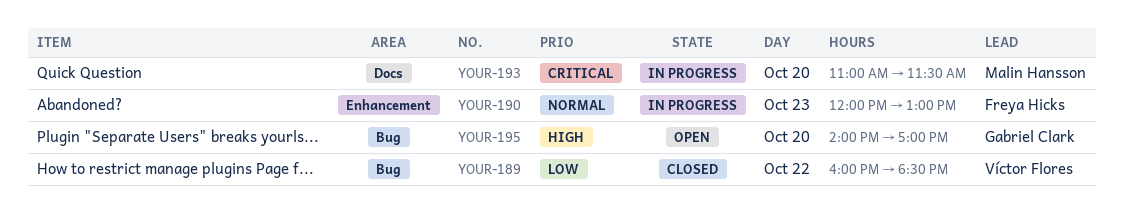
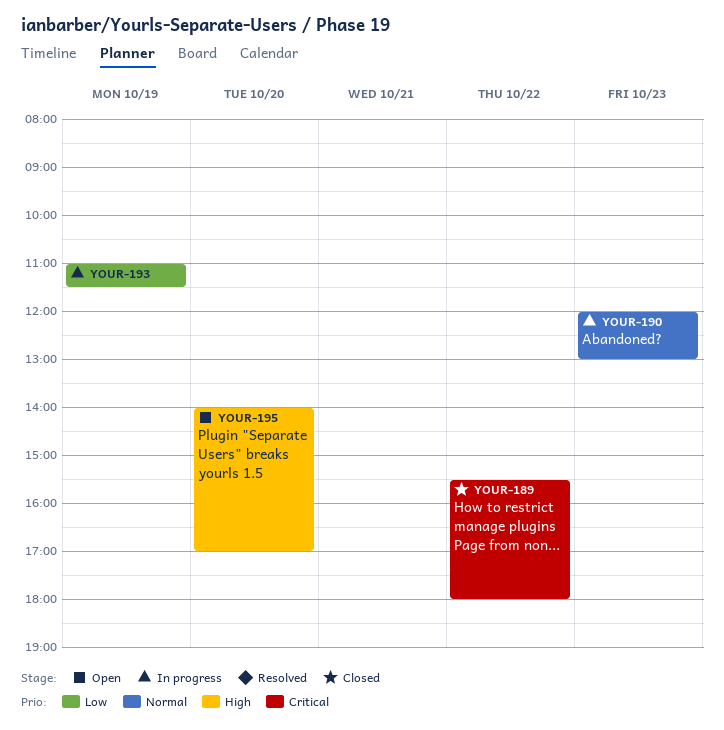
YOUR-189, priority: Low -> Critical
YOUR-189, begins: 16:00 -> 15:30
YOUR-189, ends: 18:30 -> 18:00
YOUR-193, priority: Critical -> Low
YOUR-193, day: Oct 20 -> Oct 19

